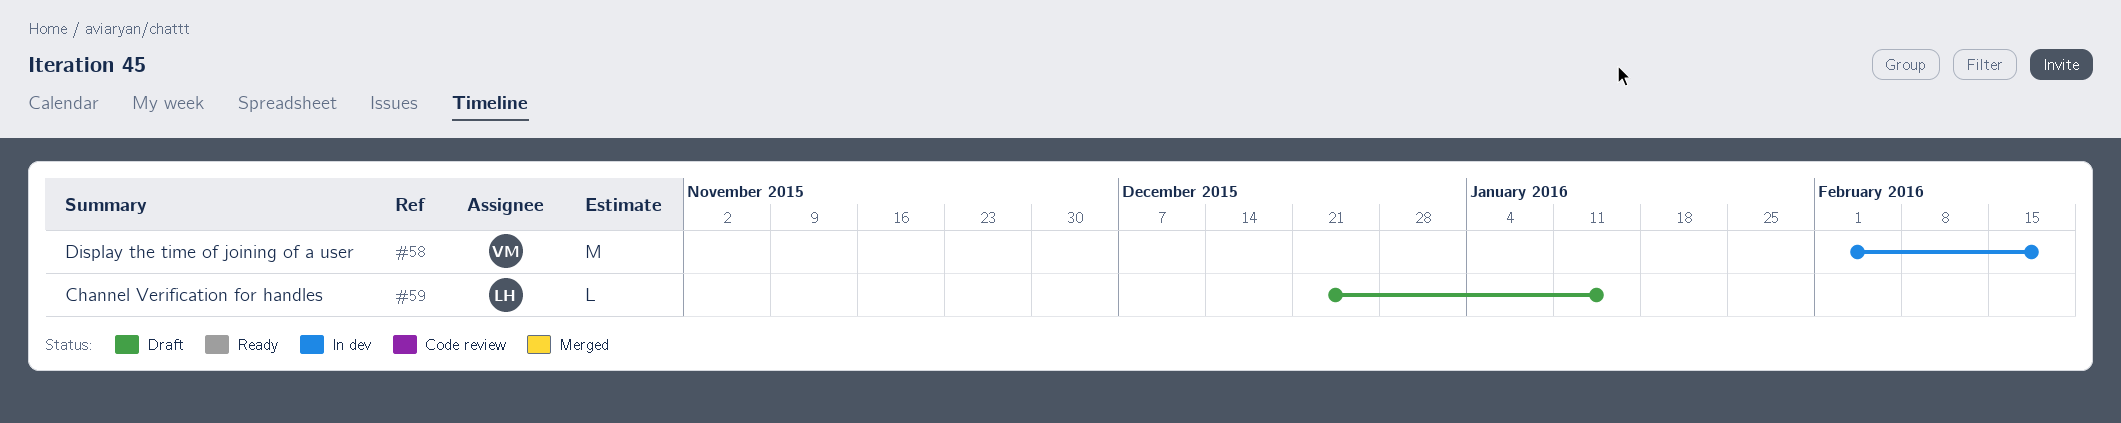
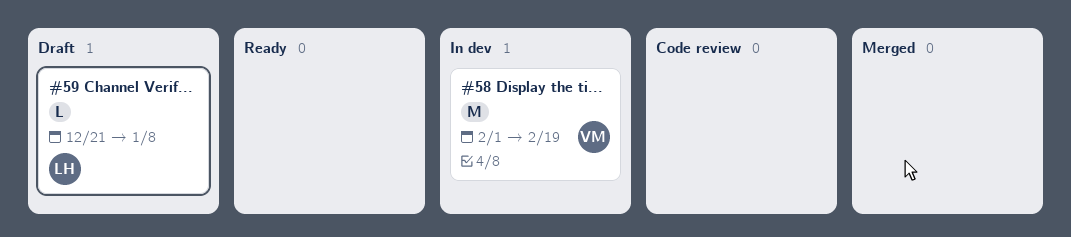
#59, due: Jan 15 -> Jan 8

